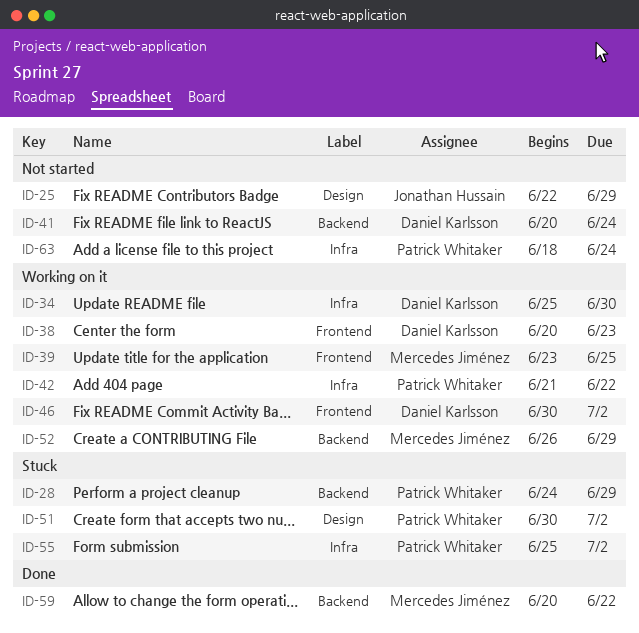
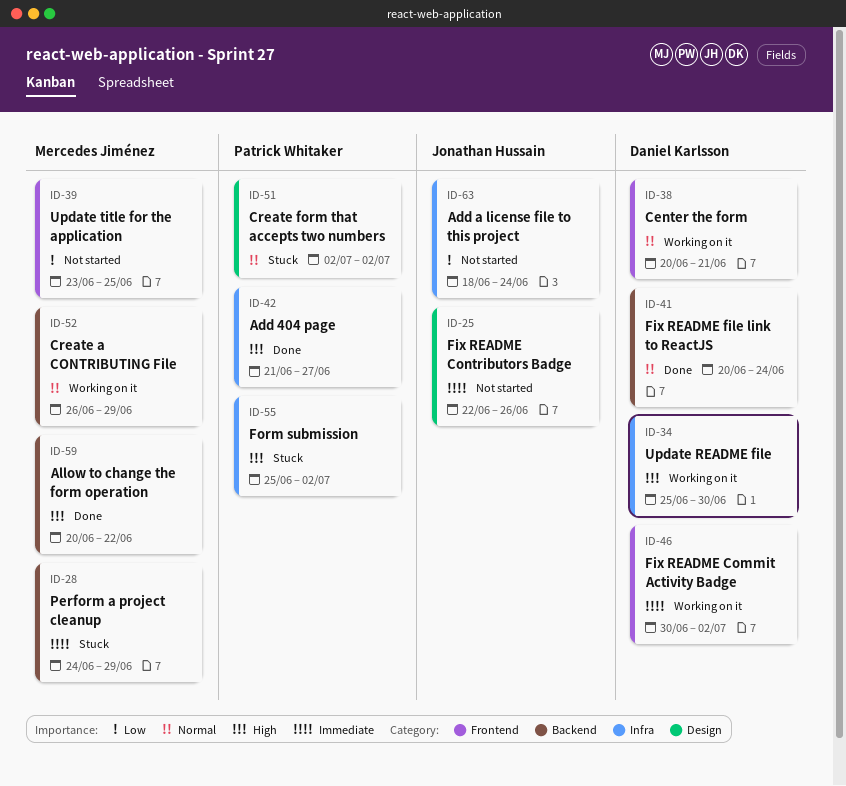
ID-25, due: Jun 29 -> Jun 26
ID-28, owner: Patrick Whitaker -> Mercedes Jiménez
ID-38, due: Jun 23 -> Jun 21
ID-39, status: Working on it -> Not started
ID-41, status: Not started -> Done
ID-42, status: Working on it -> Done
ID-42, due: Jun 22 -> Jun 27
ID-51, start: Jun 30 -> Jul 2
ID-63, owner: Patrick Whitaker -> Jonathan Hussain

